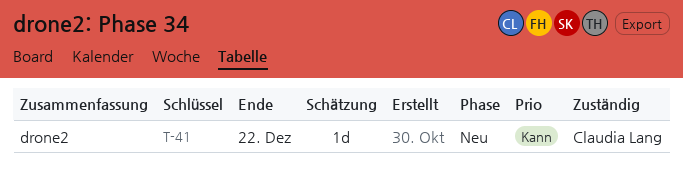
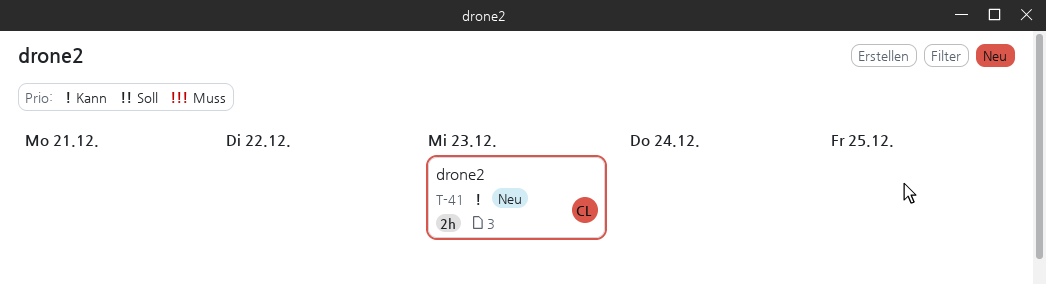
T-41, estimate: 1d -> 2h
T-41, due: Dec 22 -> Dec 23

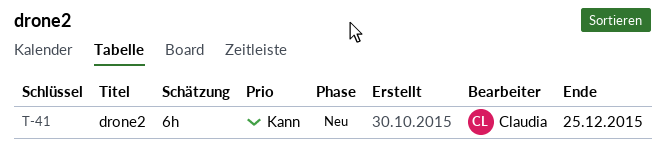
T-41, estimate: 2h -> 6h
T-41, due: Dec 23 -> Dec 25

